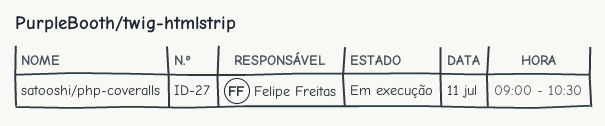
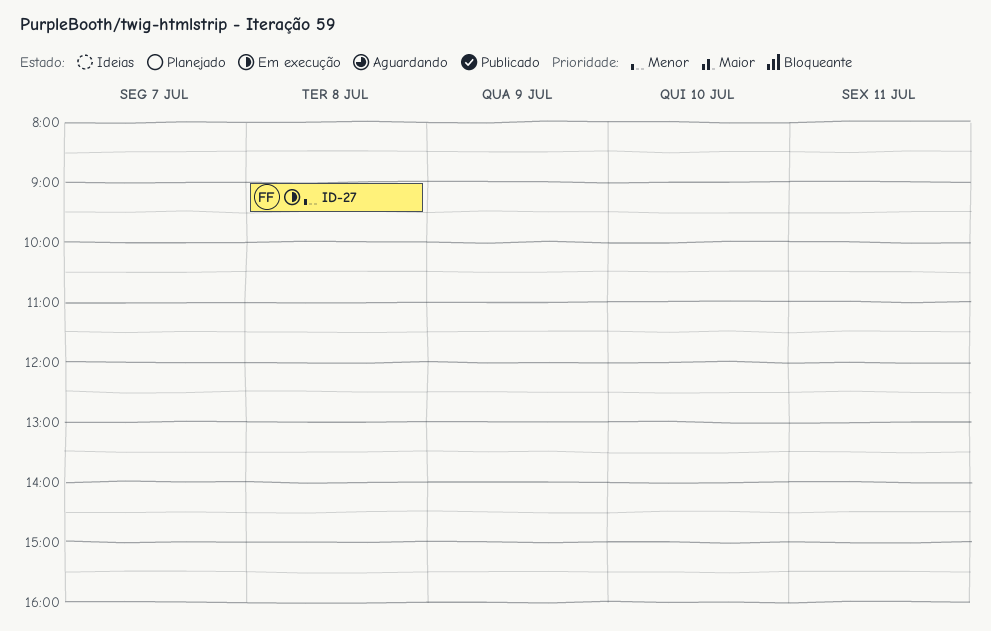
ID-27, day: Jul 11 -> Jul 8
ID-27, ends: 10:30 -> 09:30

